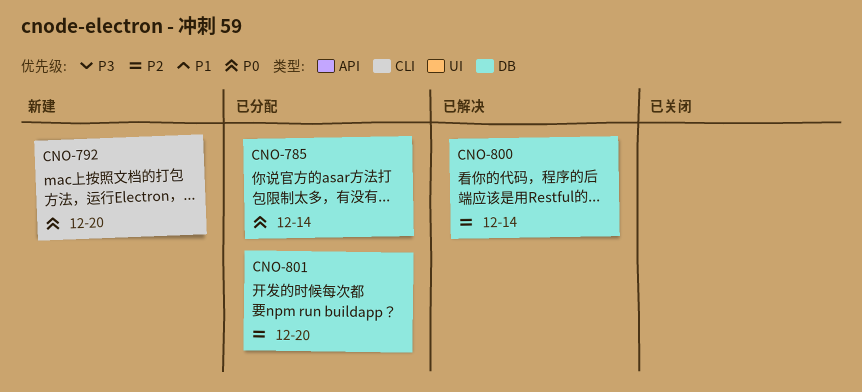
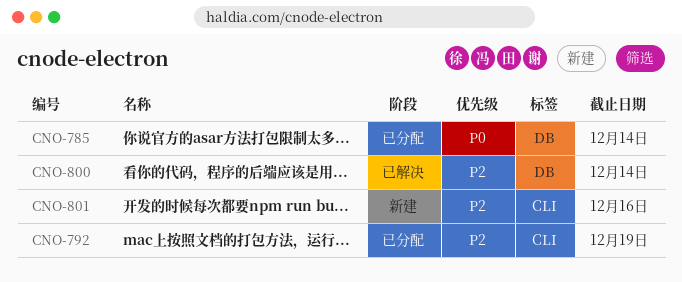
CNO-792, status: 新建 -> 已分配
CNO-792, priority: P0 -> P2
CNO-792, due: Dec 20 -> Dec 19
CNO-801, status: 已分配 -> 新建
CNO-801, label: DB -> CLI
CNO-801, due: Dec 20 -> Dec 16

